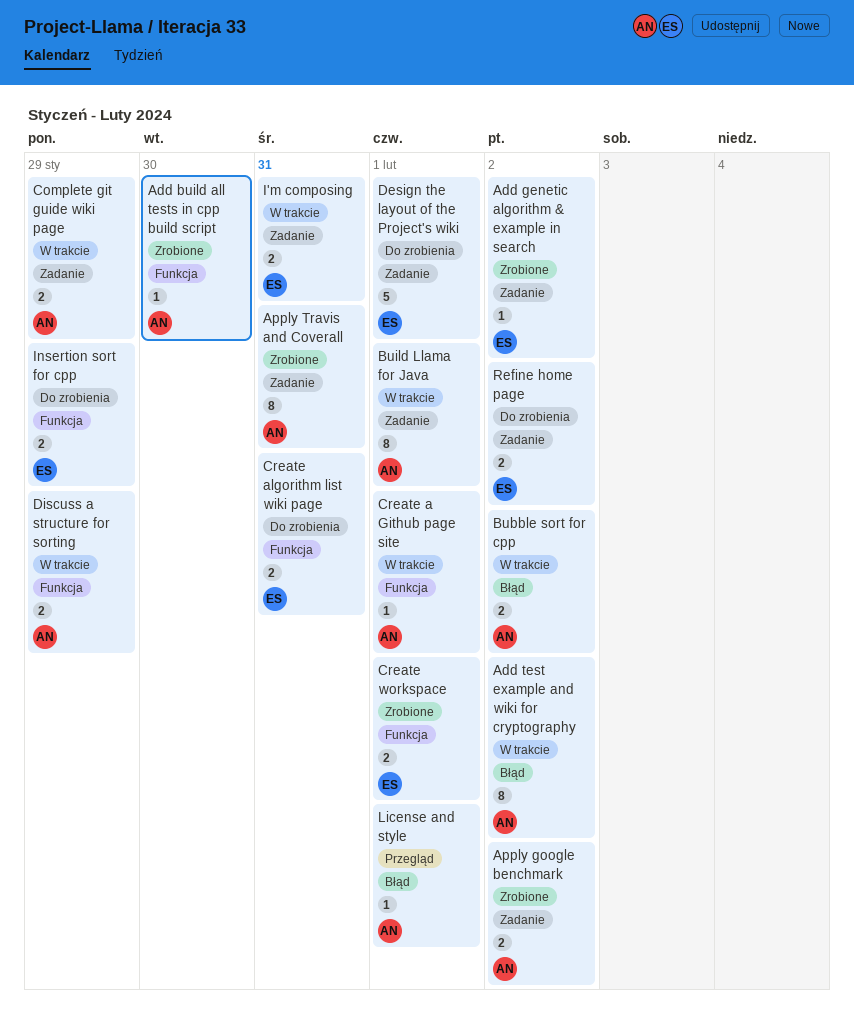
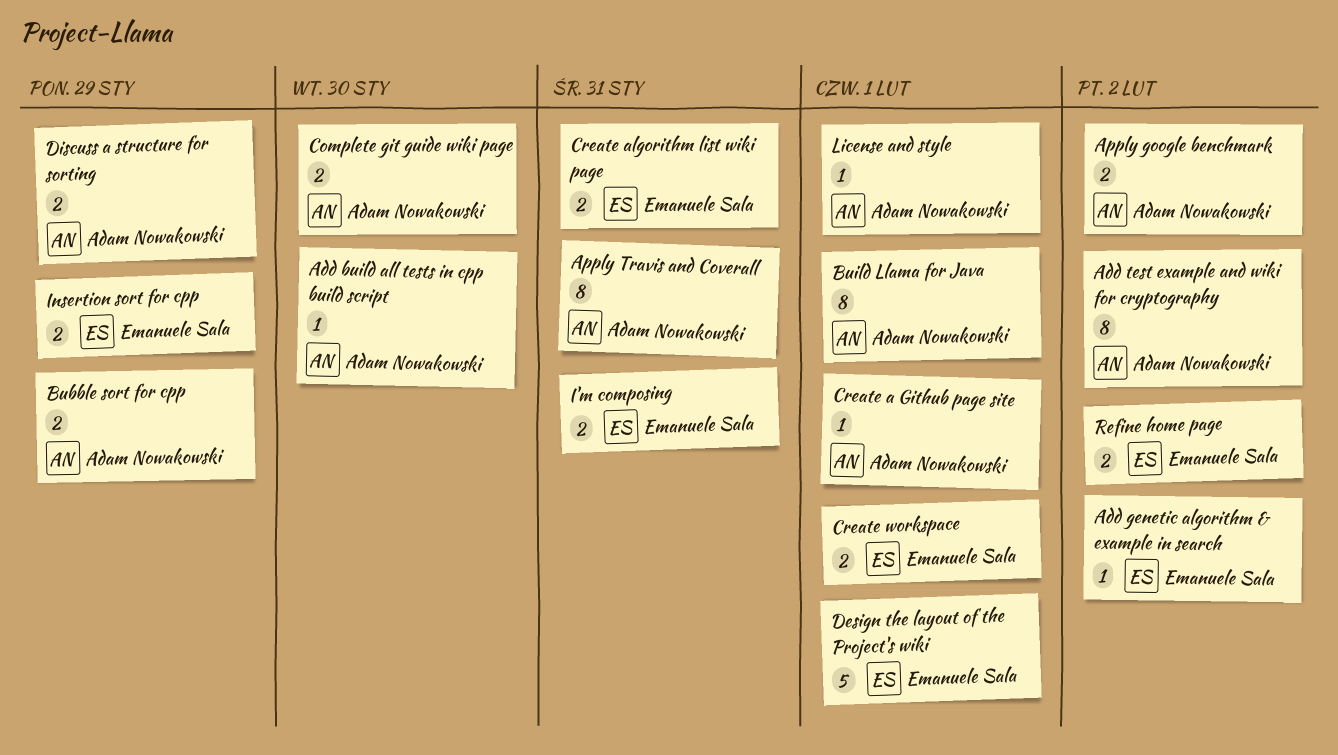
Bubble sort for cpp, due: Feb 2 -> Jan 29
Complete git guide wiki page, due: Jan 29 -> Jan 30

